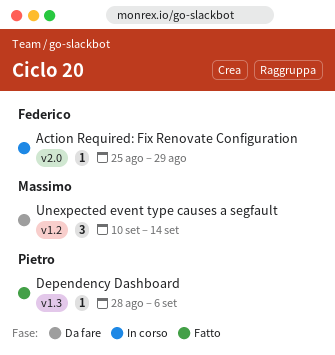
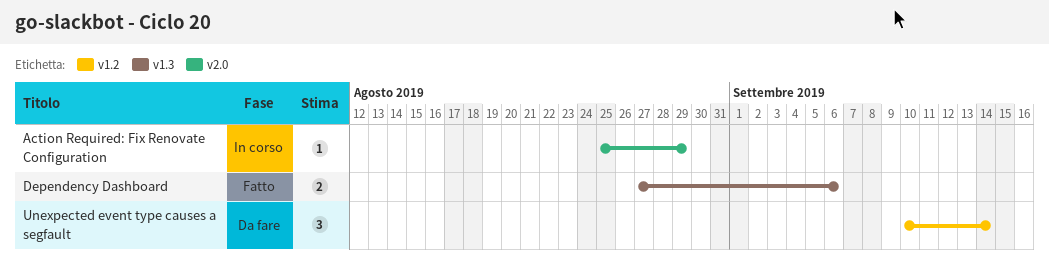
Dependency Dashboard, estimate: 1 -> 2
Dependency Dashboard, start: Aug 28 -> Aug 27

